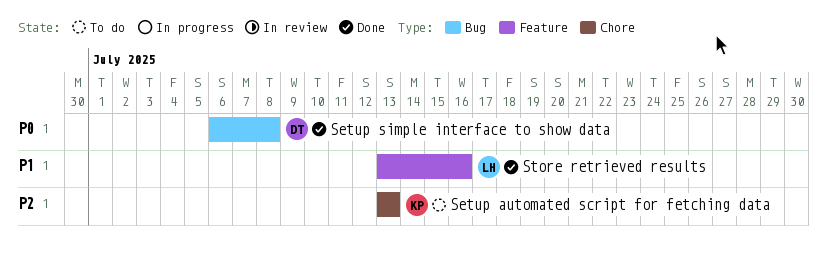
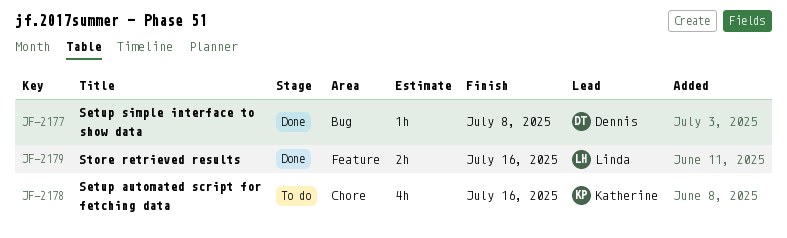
Setup automated script for fetching data, due: Jul 13 -> Jul 16

